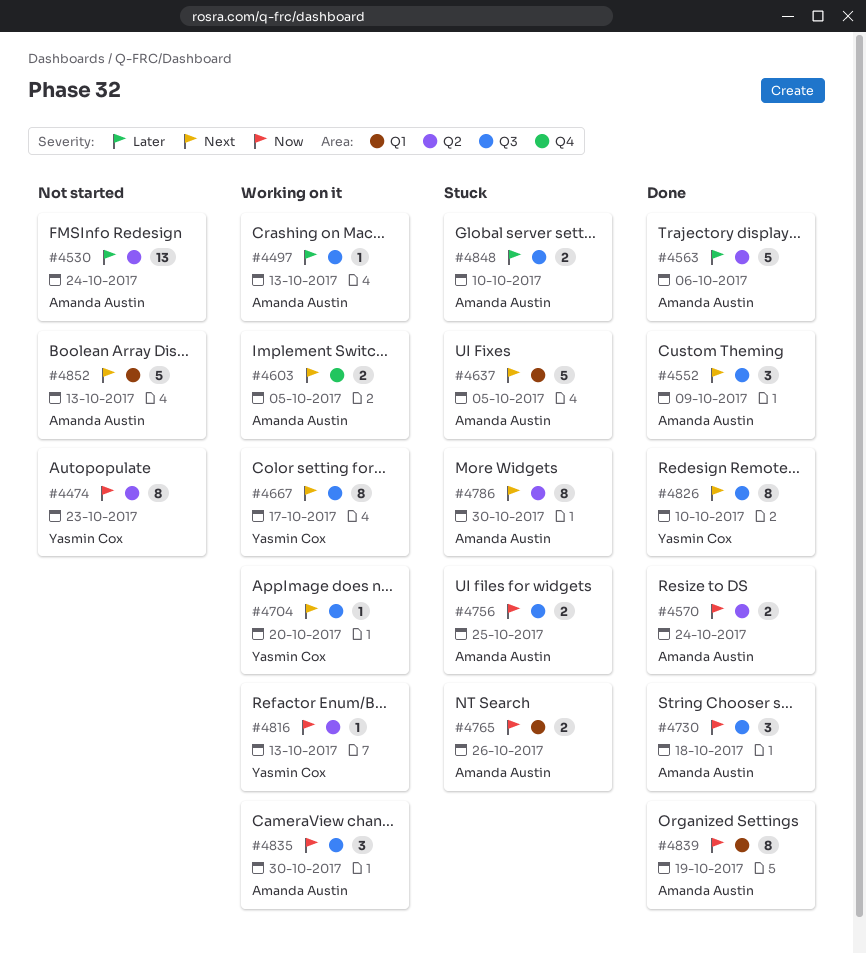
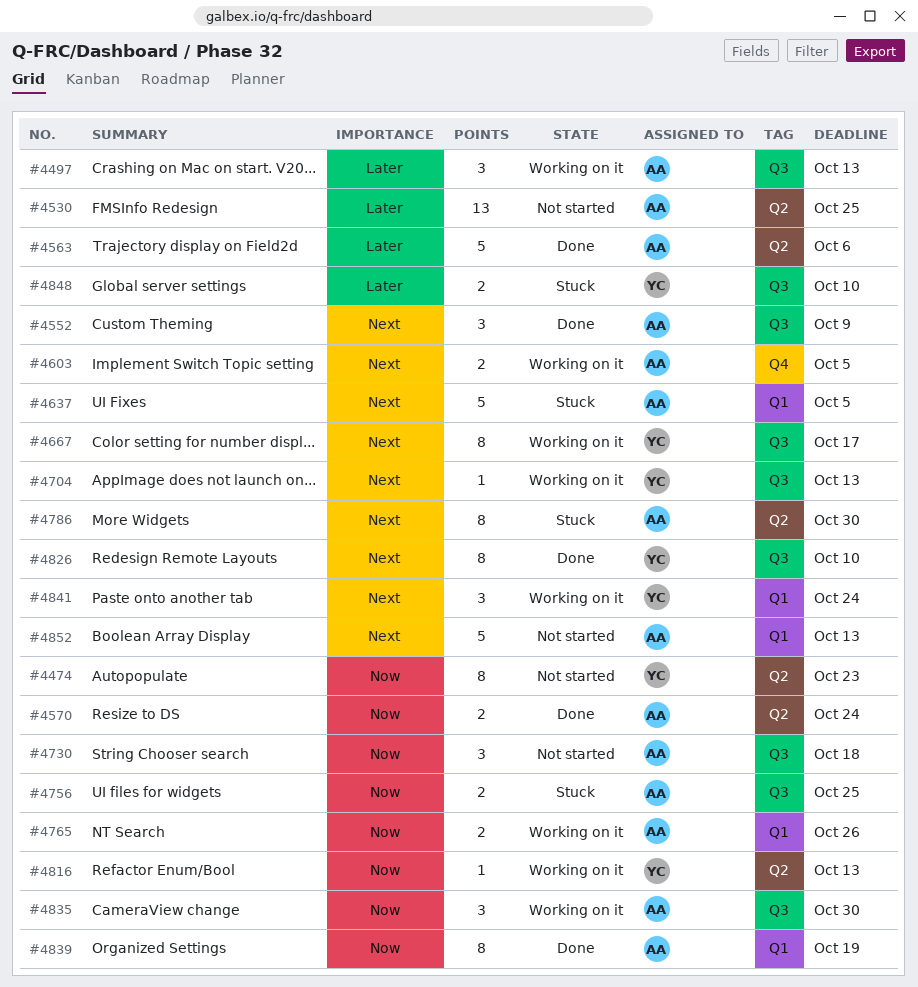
#4497, estimate: 1 -> 3
#4530, due: Oct 24 -> Oct 25
#4704, due: Oct 20 -> Oct 13
#4730, status: Done -> Not started
#4765, status: Stuck -> Working on it
#4841: none -> present
#4848, owner: Amanda Austin -> Yasmin Cox

